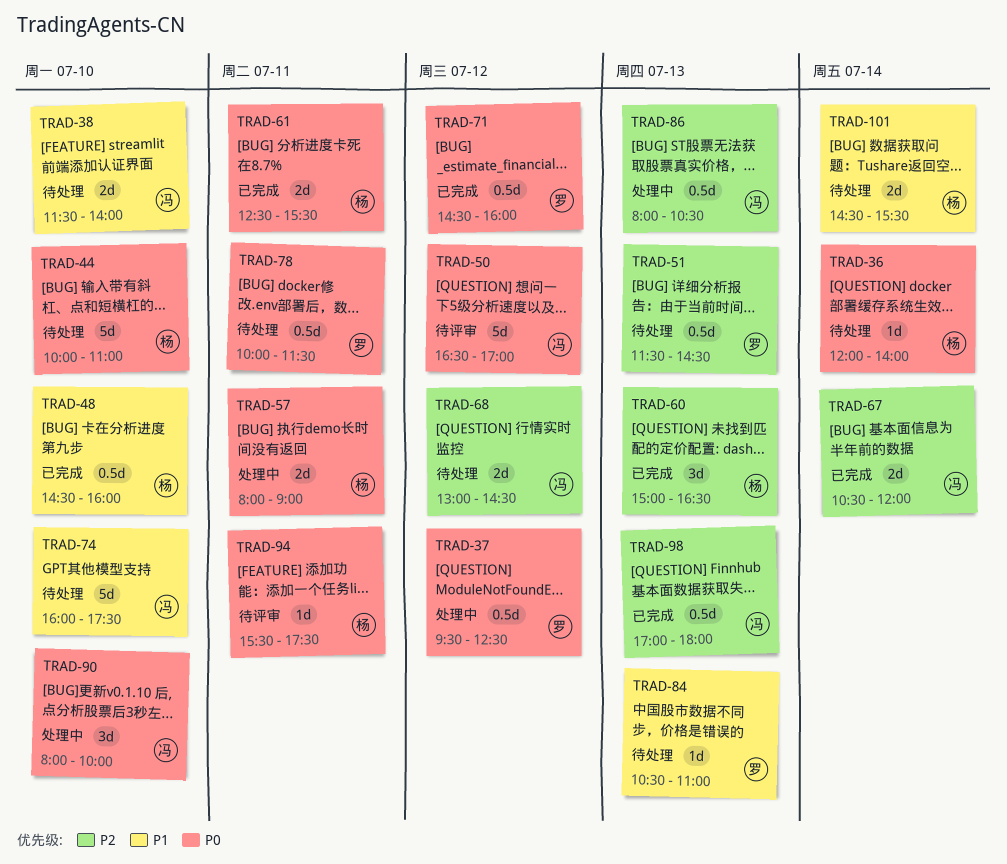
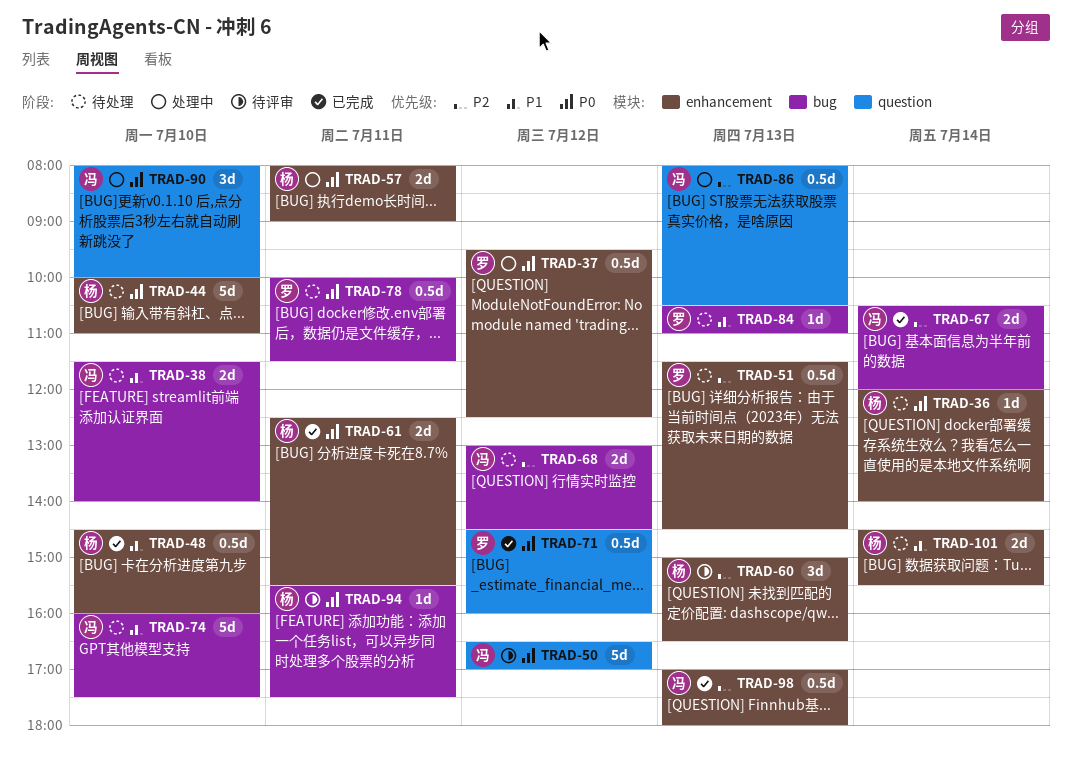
TRAD-60, status: 已完成 -> 待评审

